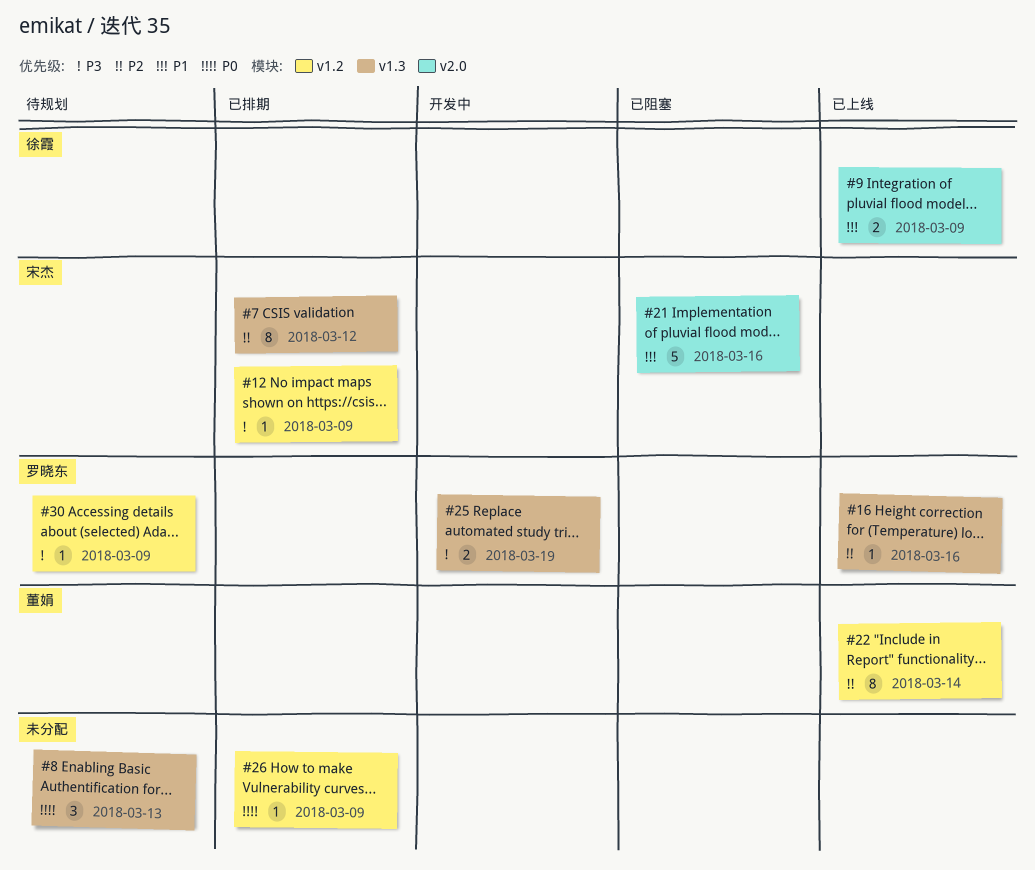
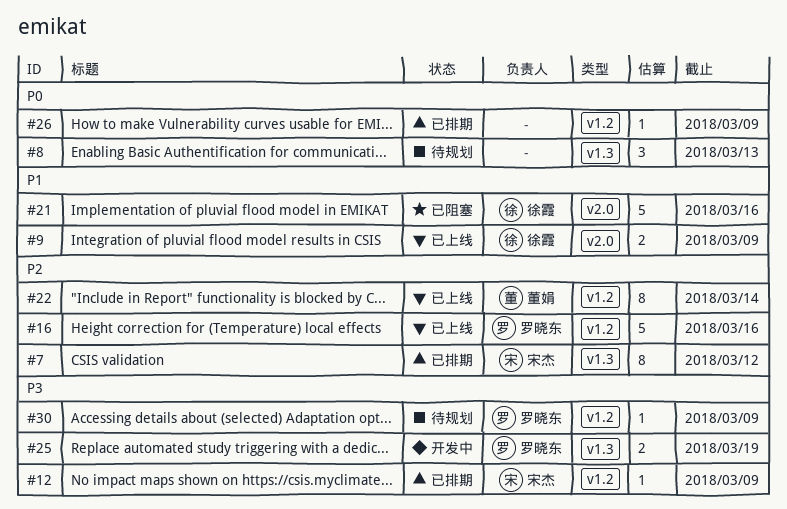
#16, label: v1.3 -> v1.2
#16, estimate: 1 -> 5
#21, owner: 宋杰 -> 徐霞

